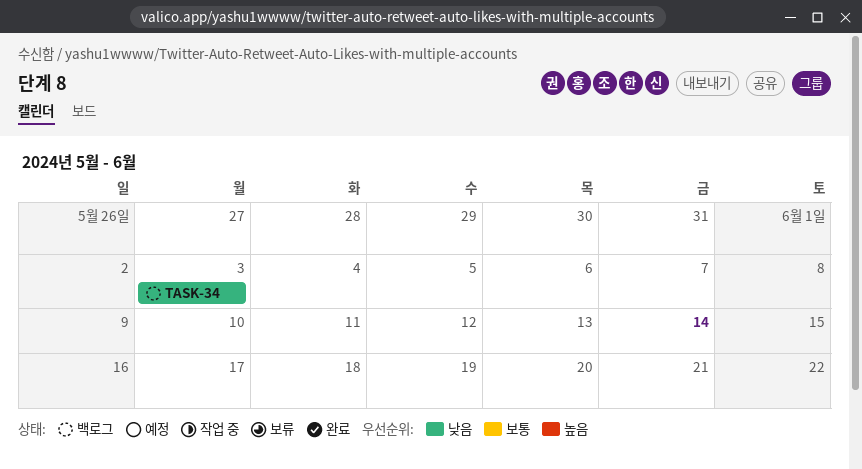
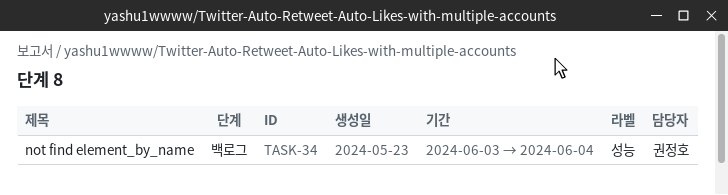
TASK-34, due: Jun 3 -> Jun 4

